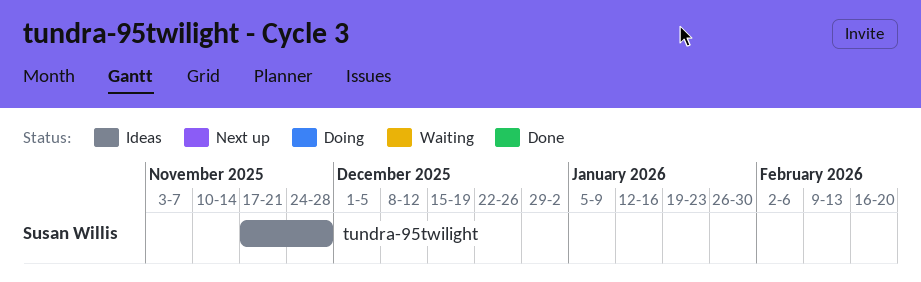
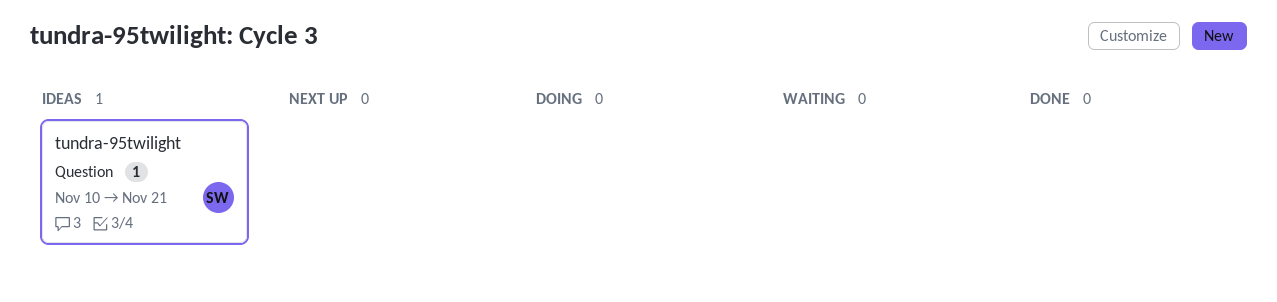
tundra-95twilight, start: Nov 17 -> Nov 10
tundra-95twilight, due: Nov 28 -> Nov 21

